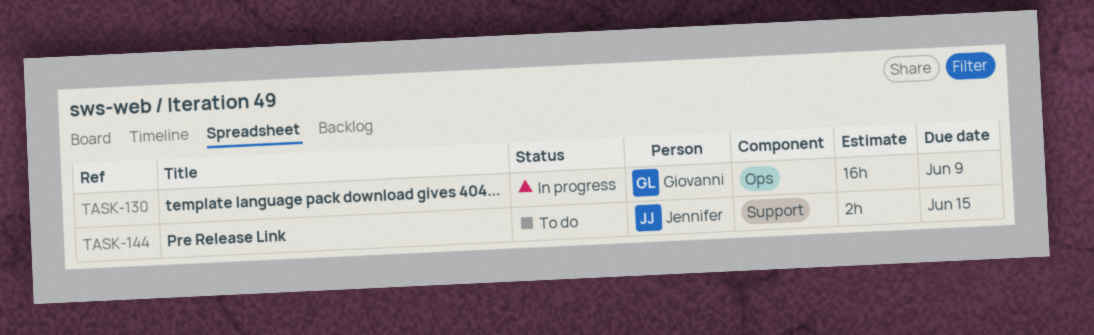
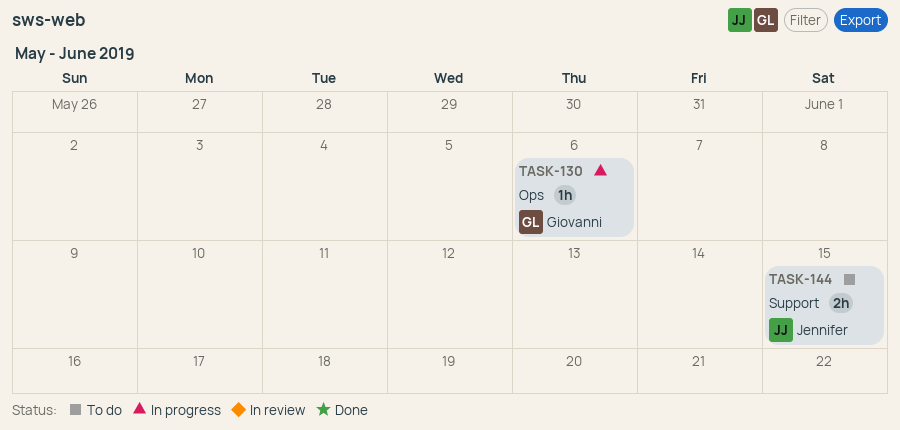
TASK-130, estimate: 16h -> 1h
TASK-130, due: Jun 9 -> Jun 6

